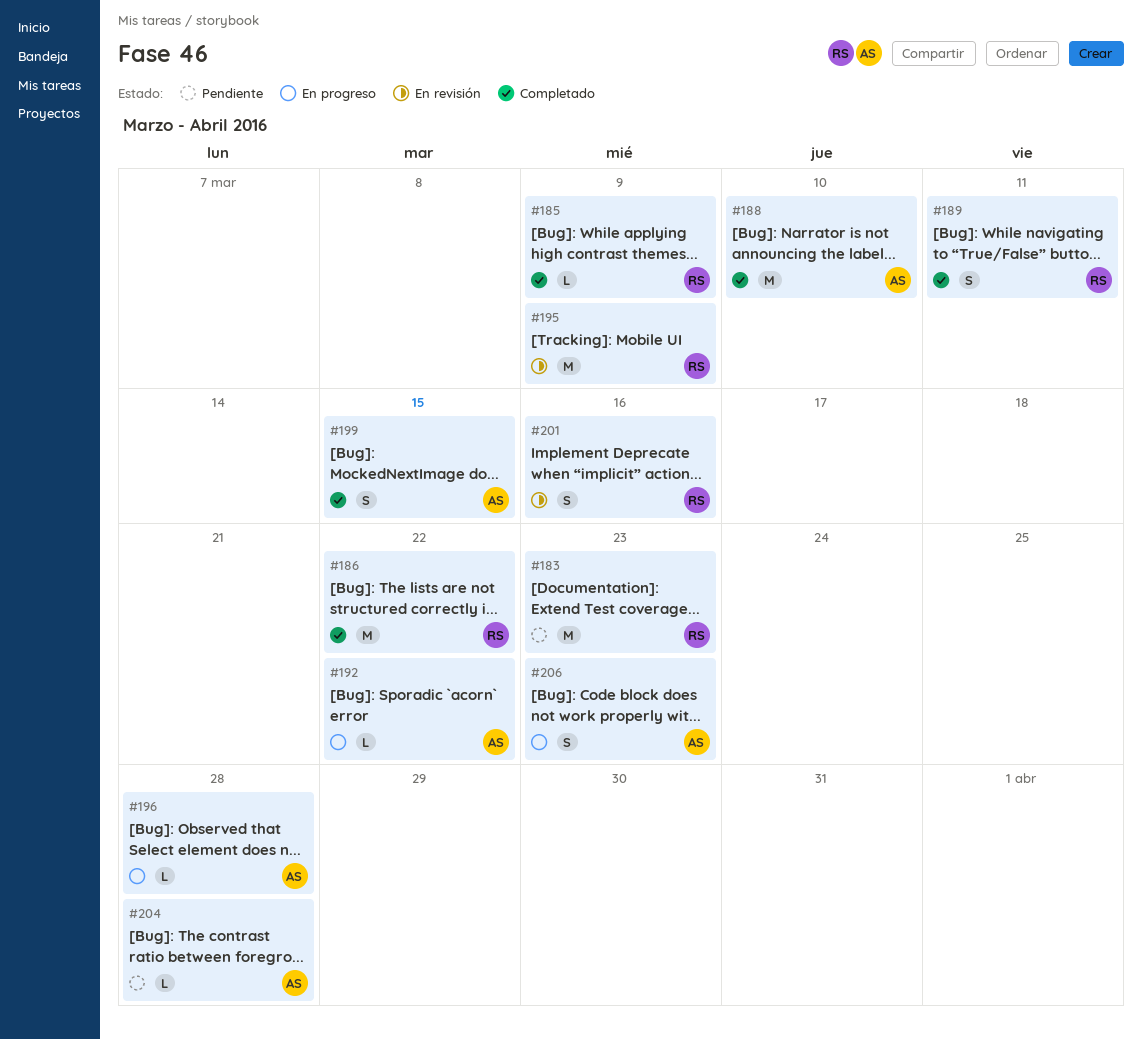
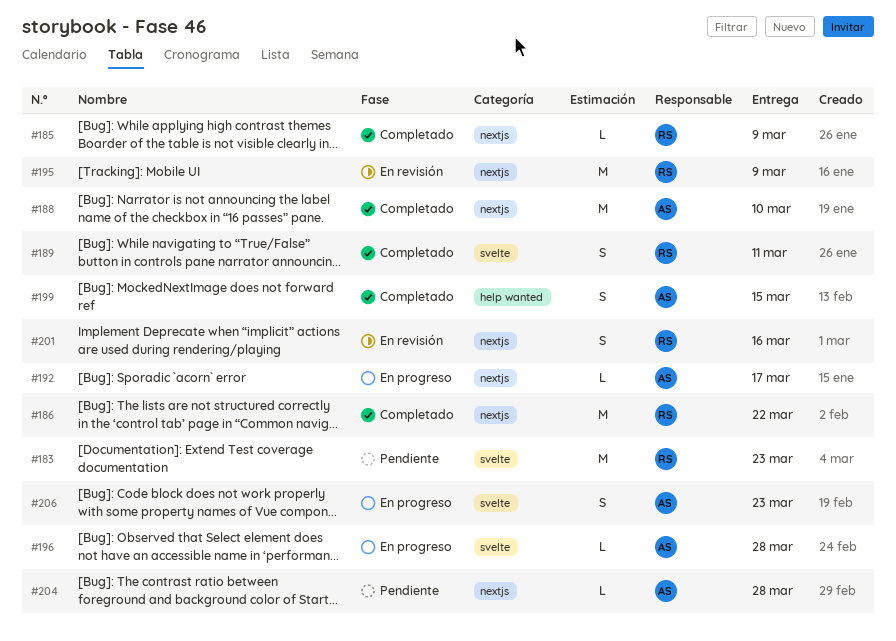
#192, due: Mar 22 -> Mar 17

